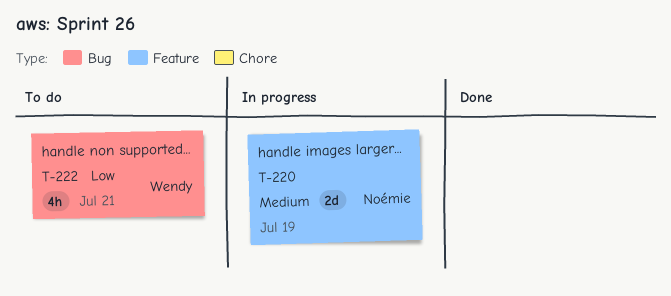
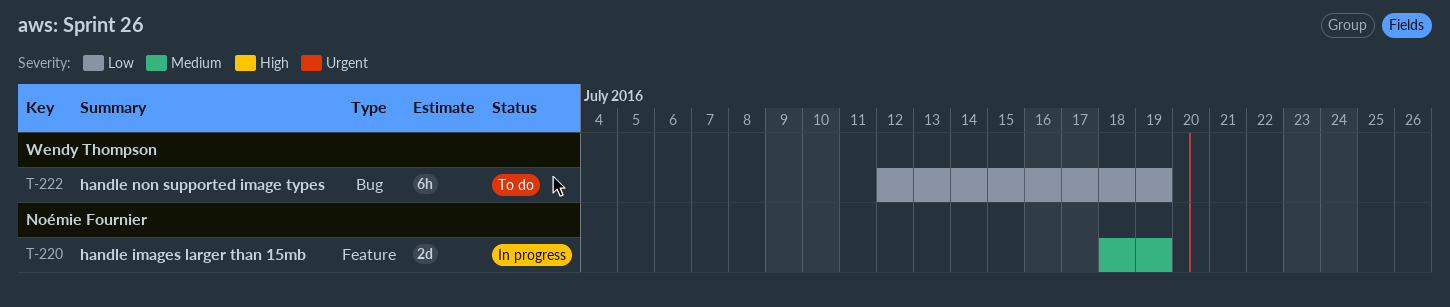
T-222, estimate: 4h -> 6h
T-222, due: Jul 21 -> Jul 19

